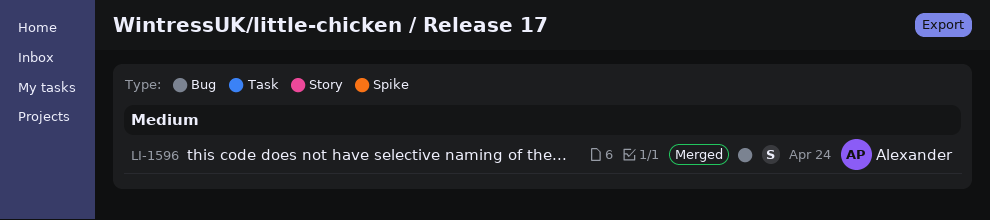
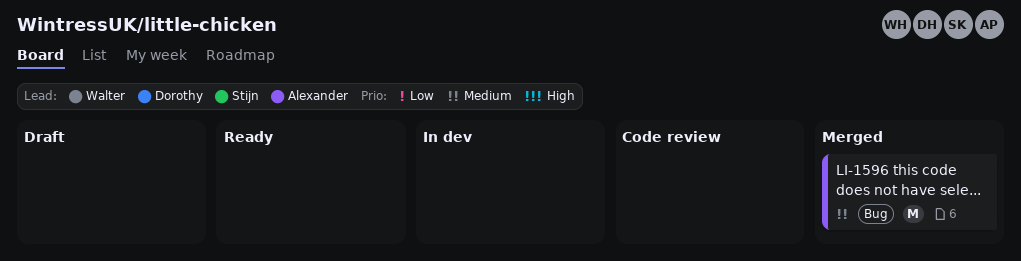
LI-1596, estimate: S -> M

